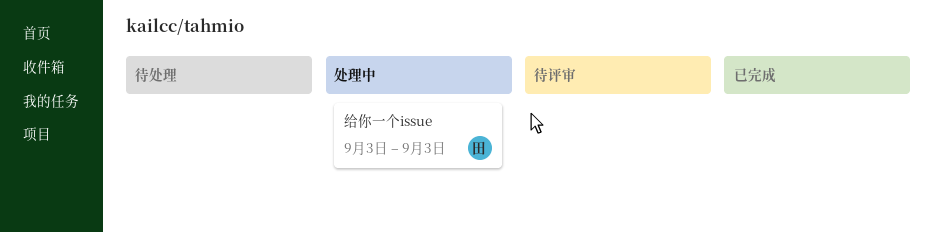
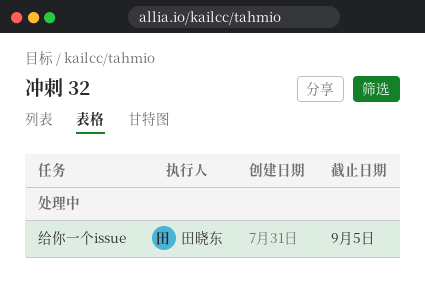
给你一个issue, due: Sep 3 -> Sep 5

